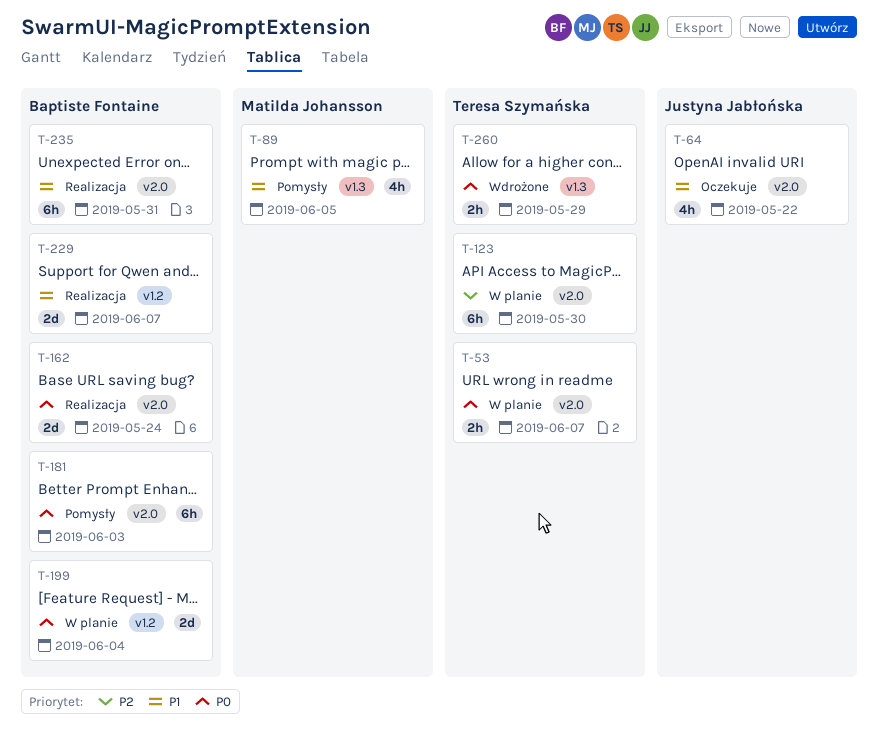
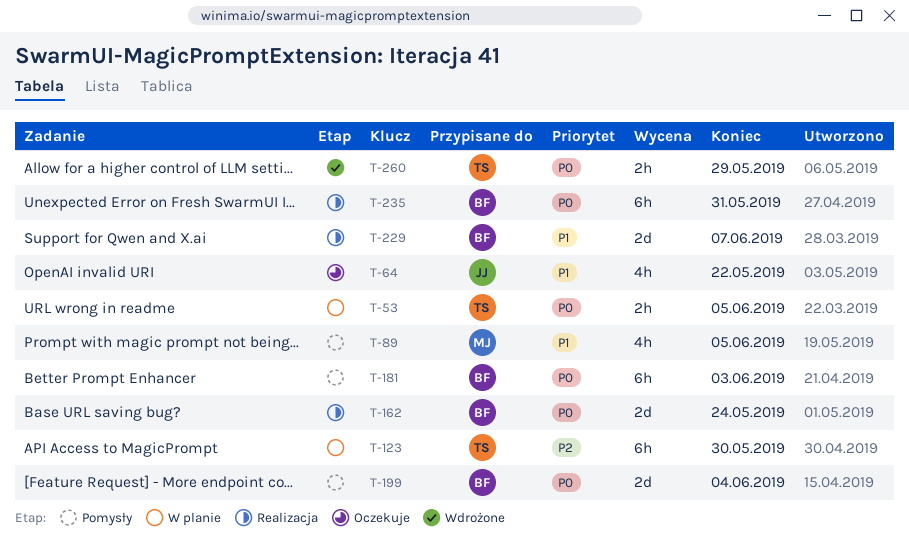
T-53, due: Jun 7 -> Jun 5
T-199, status: W planie -> Pomysły
T-235, priority: P1 -> P0

